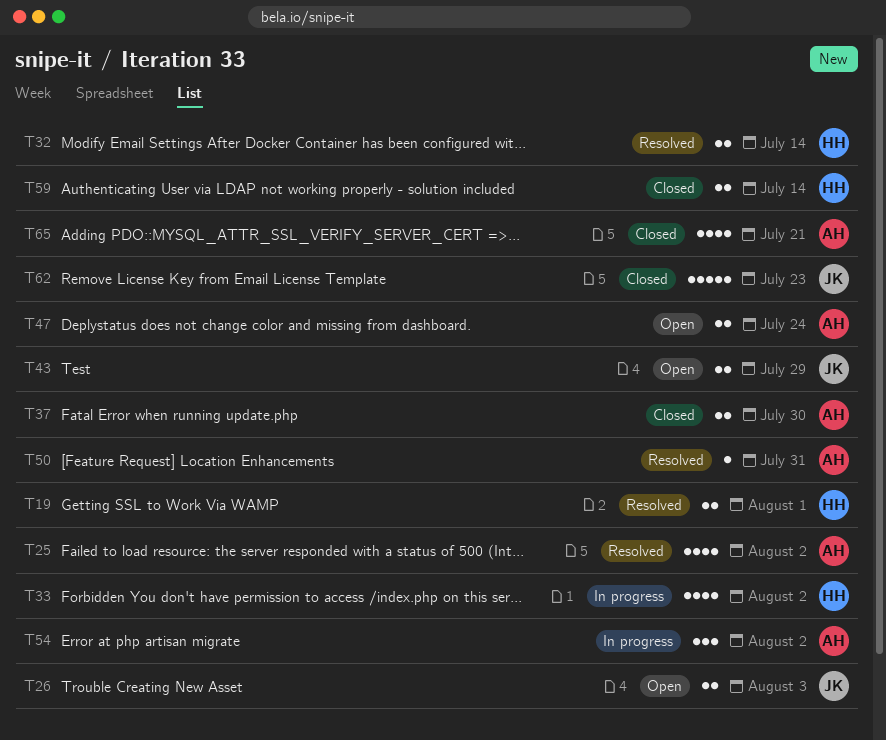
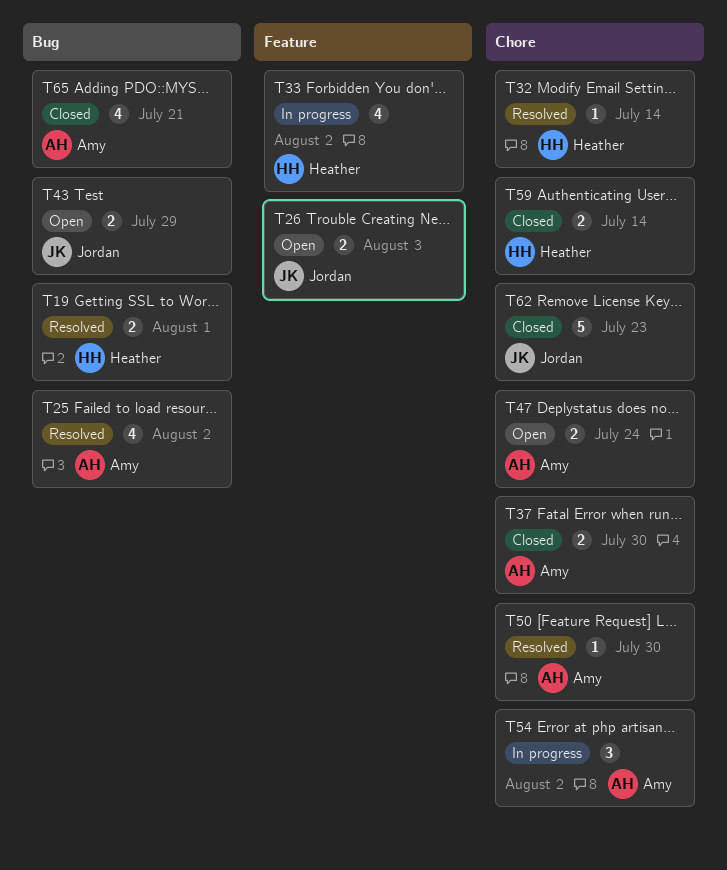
T32, estimate: 2 -> 1
T50, due: Jul 31 -> Jul 30

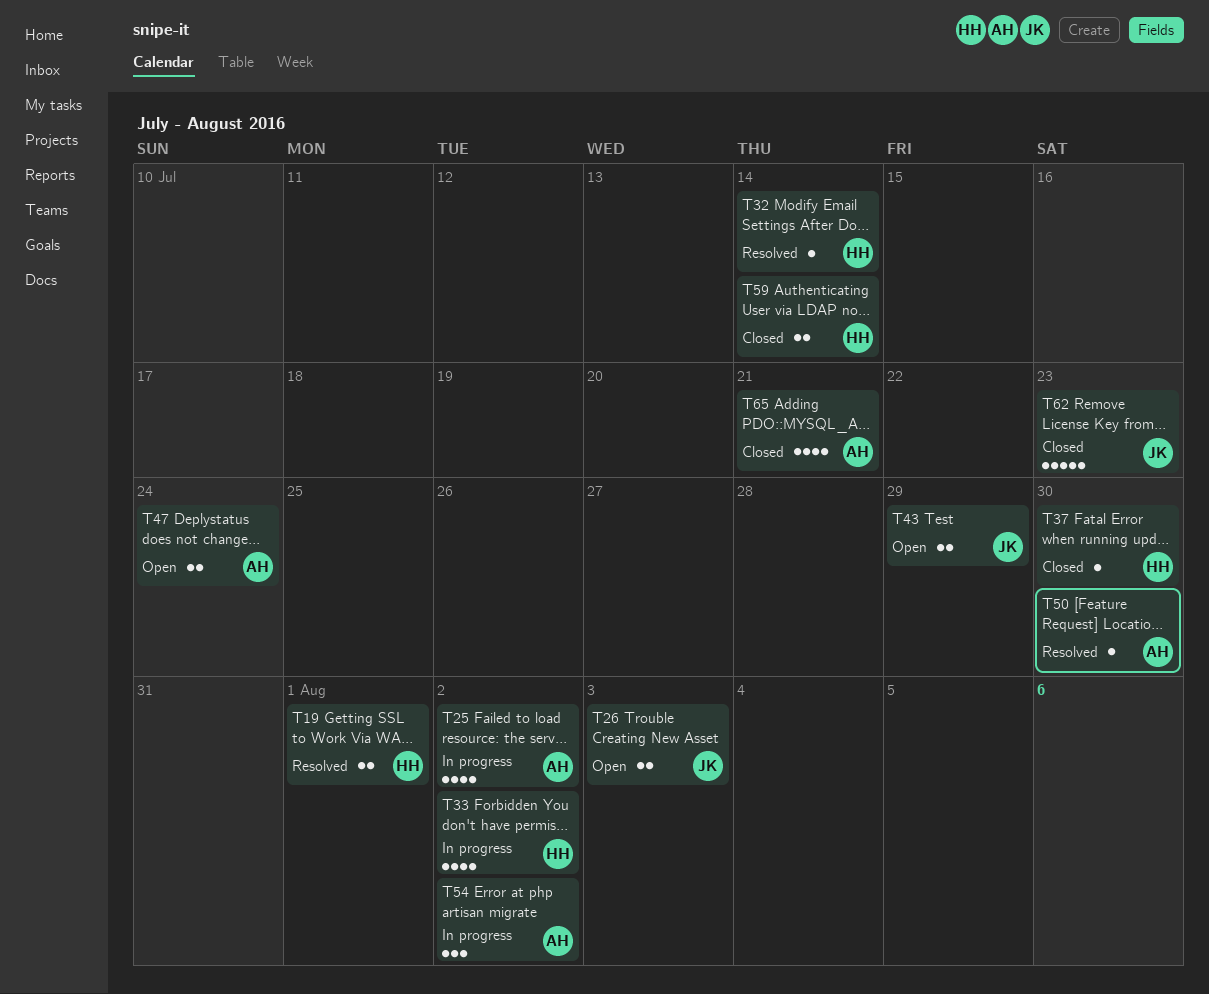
T25, status: Resolved -> In progress
T37, owner: Amy -> Heather
T37, estimate: 2 -> 1

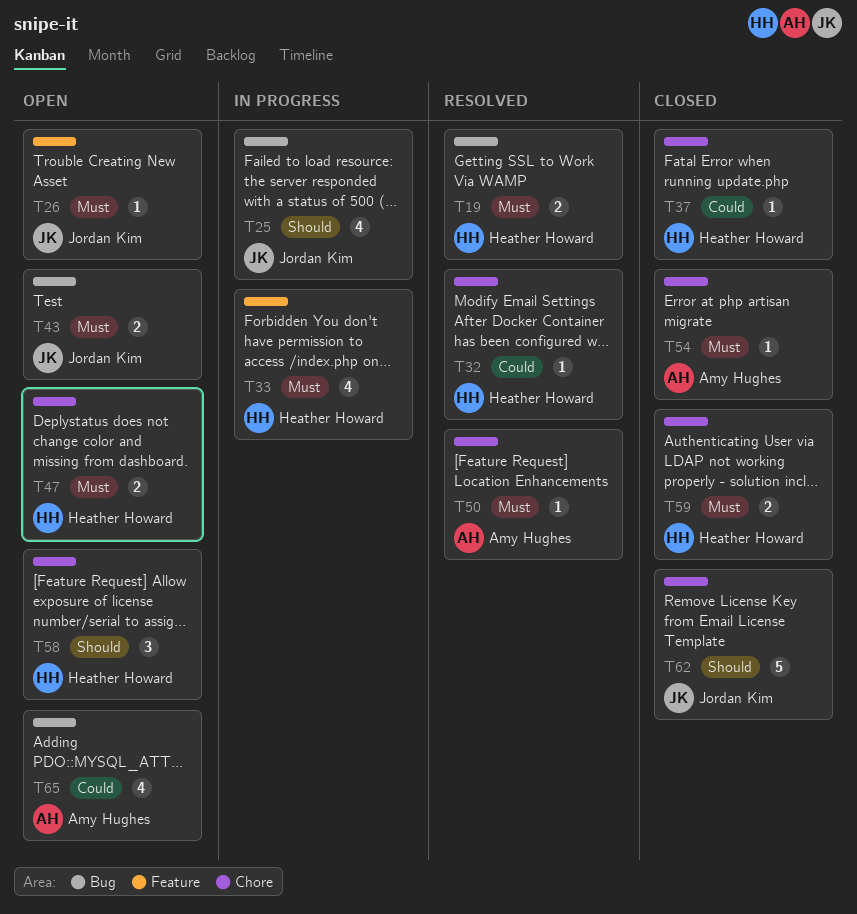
T25, owner: Amy Hughes -> Jordan Kim
T26, estimate: 2 -> 1
T47, owner: Amy Hughes -> Heather Howard
T54, status: In progress -> Closed
T54, estimate: 3 -> 1
T58: none -> present
T65, status: Closed -> Open

